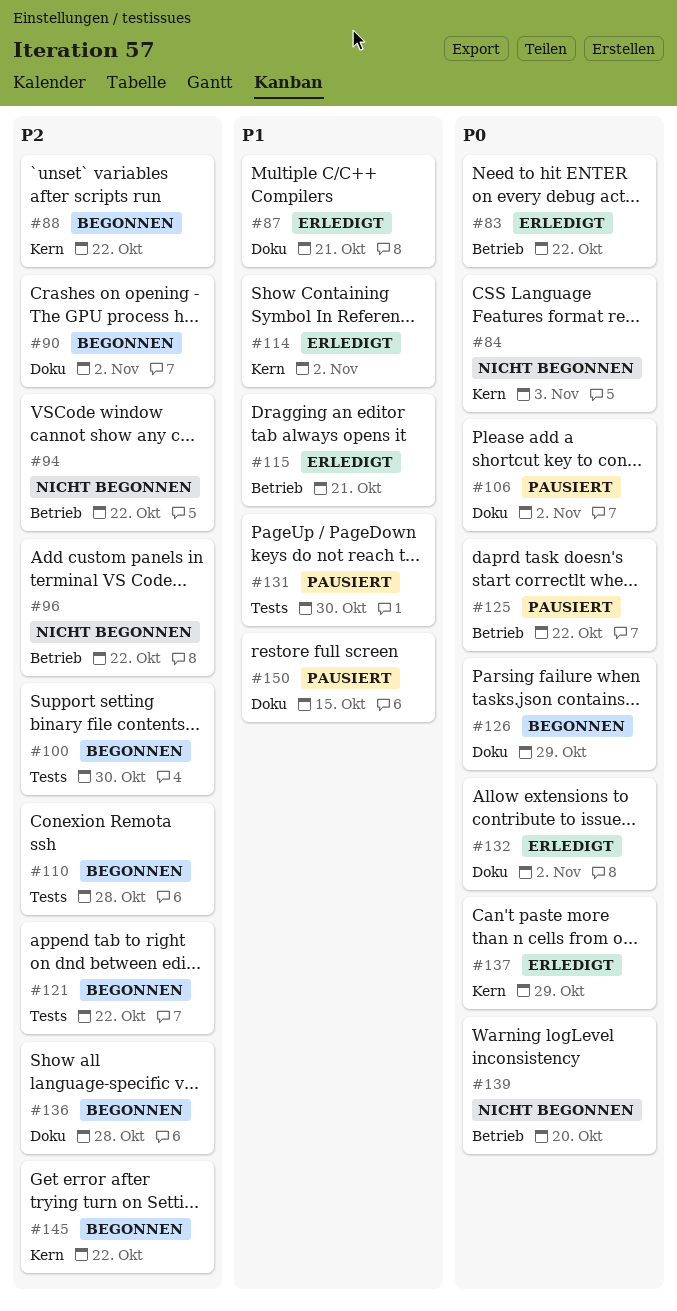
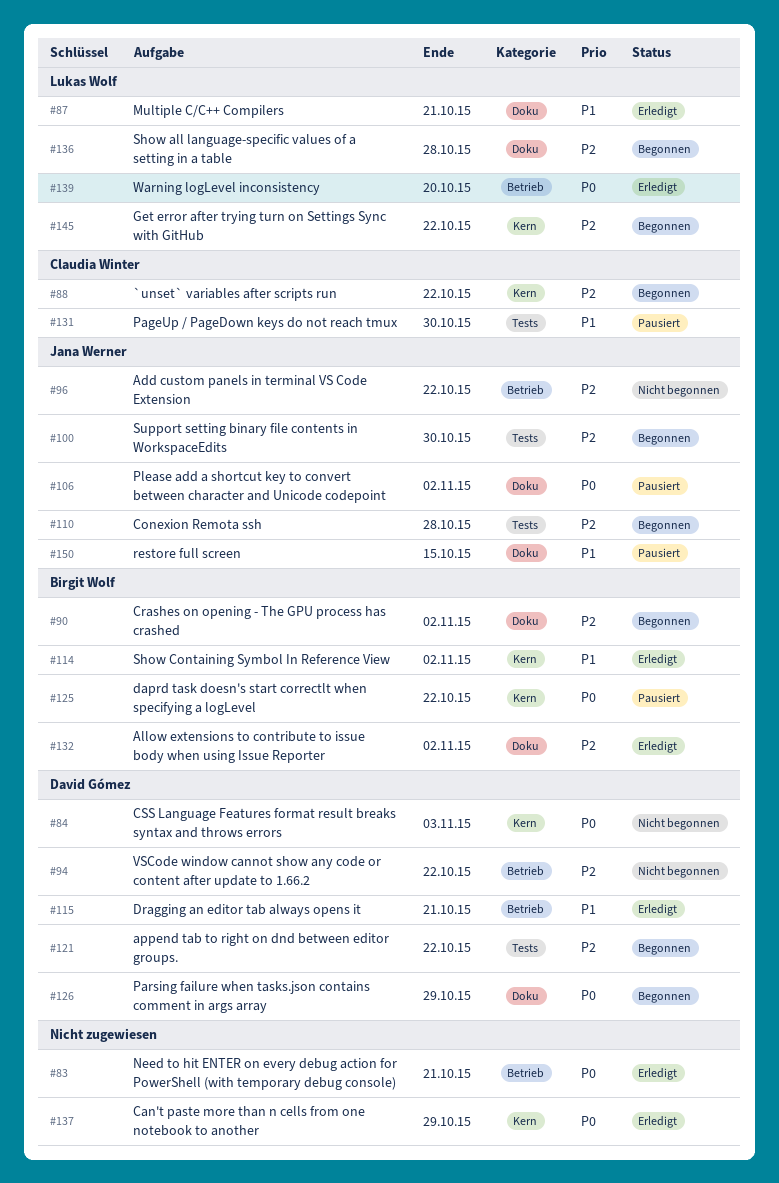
#83, due: Oct 22 -> Oct 21
#125, label: Betrieb -> Kern
#132, priority: P0 -> P2
#139, status: Nicht begonnen -> Erledigt

